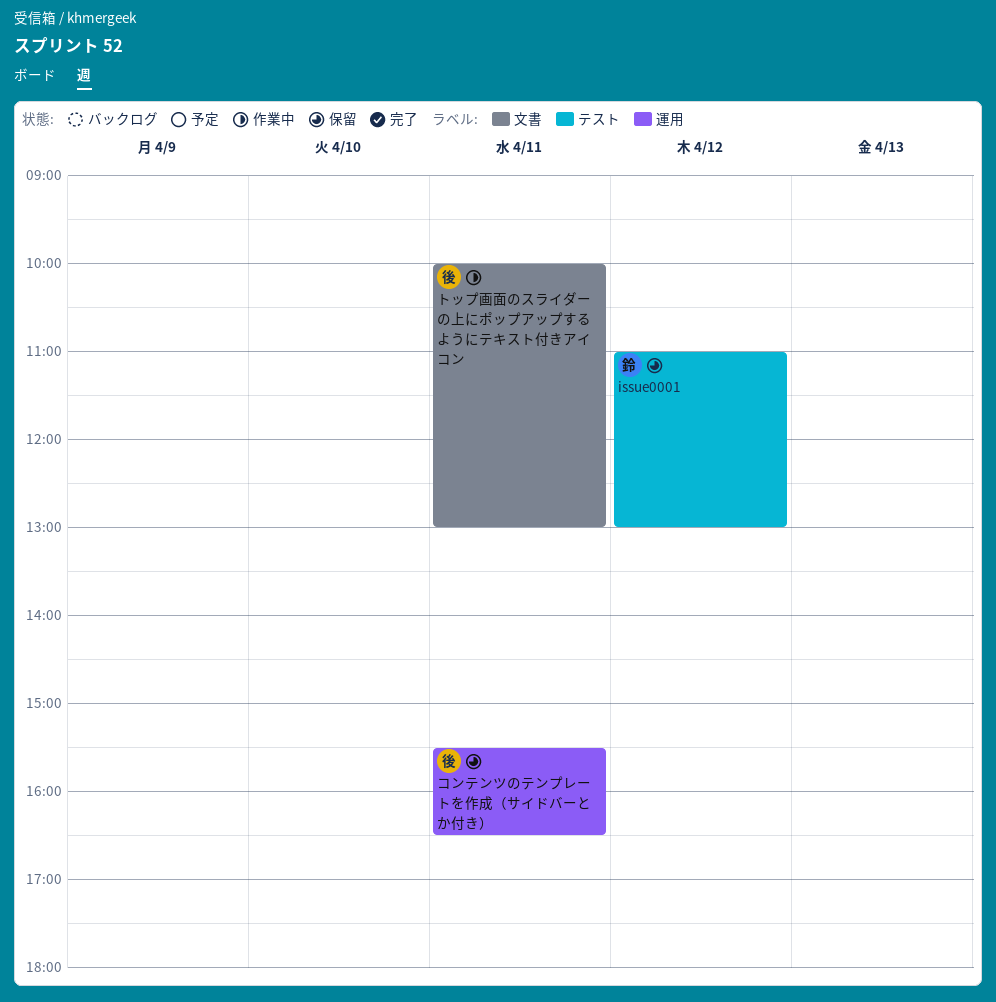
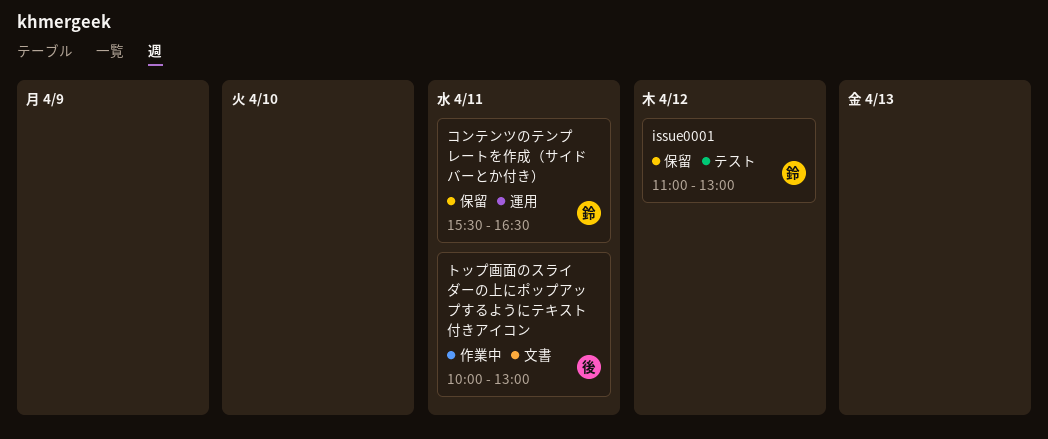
コンテンツのテンプレートを作成（サイドバーとか付き）, owner: 後 -> 鈴

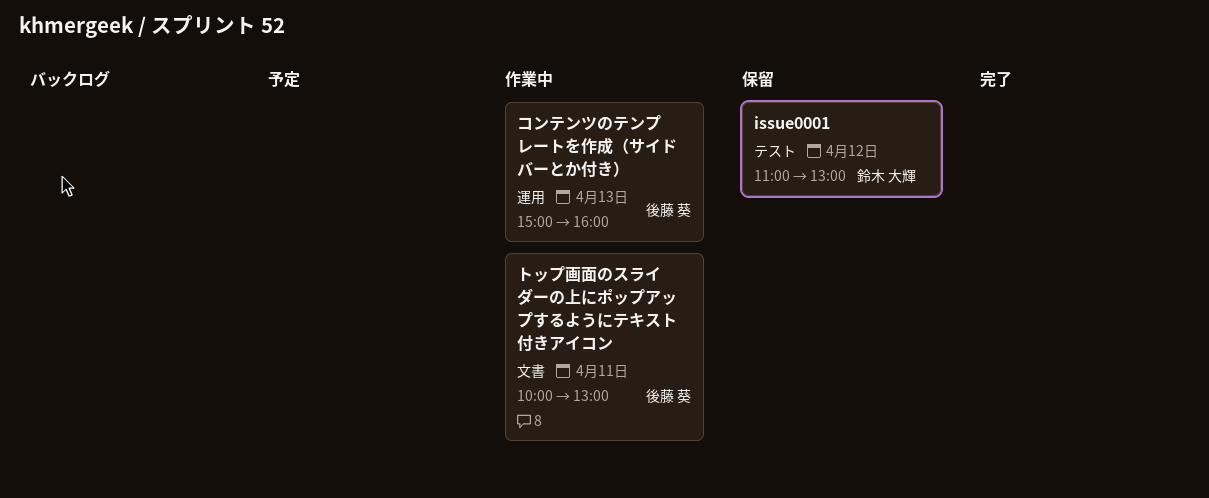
コンテンツのテンプレートを作成（サイドバーとか付き）, status: 保留 -> 作業中
コンテンツのテンプレートを作成（サイドバーとか付き）, owner: 鈴木 大輝 -> 後藤 葵
コンテンツのテンプレートを作成（サイドバーとか付き）, day: Apr 11 -> Apr 13
コンテンツのテンプレートを作成（サイドバーとか付き）, begins: 15:30 -> 15:00
コンテンツのテンプレートを作成（サイドバーとか付き）, ends: 16:30 -> 16:00

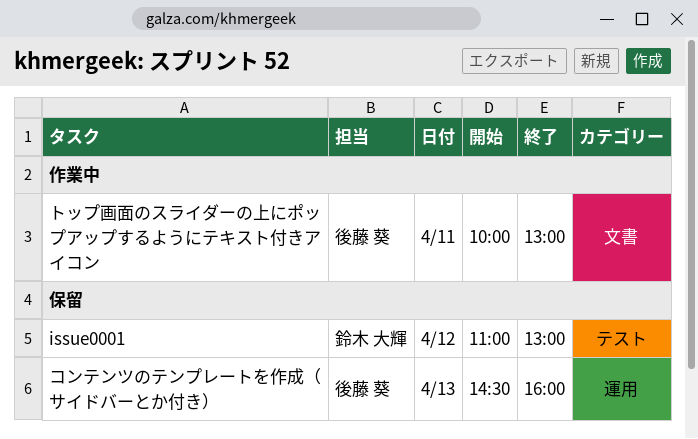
コンテンツのテンプレートを作成（サイドバーとか付き）, status: 作業中 -> 保留
コンテンツのテンプレートを作成（サイドバーとか付き）, begins: 15:00 -> 14:30

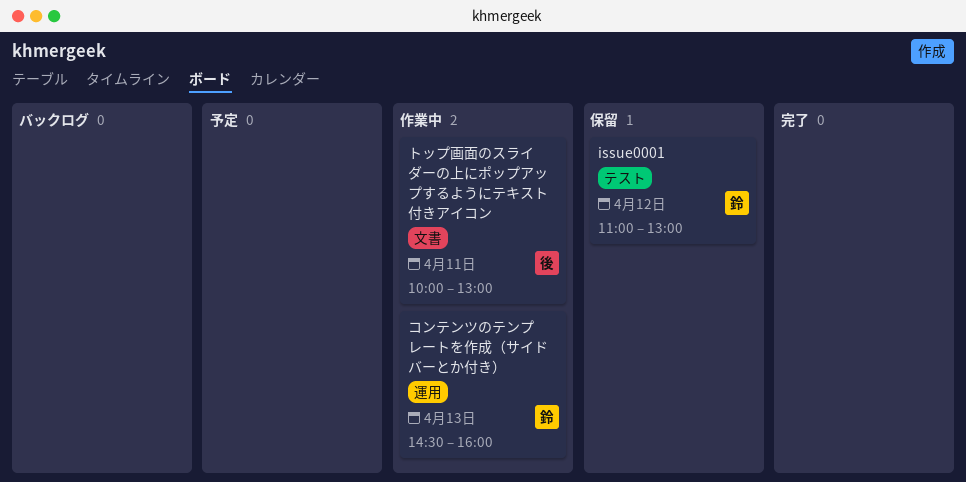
コンテンツのテンプレートを作成（サイドバーとか付き）, status: 保留 -> 作業中
コンテンツのテンプレートを作成（サイドバーとか付き）, owner: 後藤 葵 -> 鈴木 大輝

